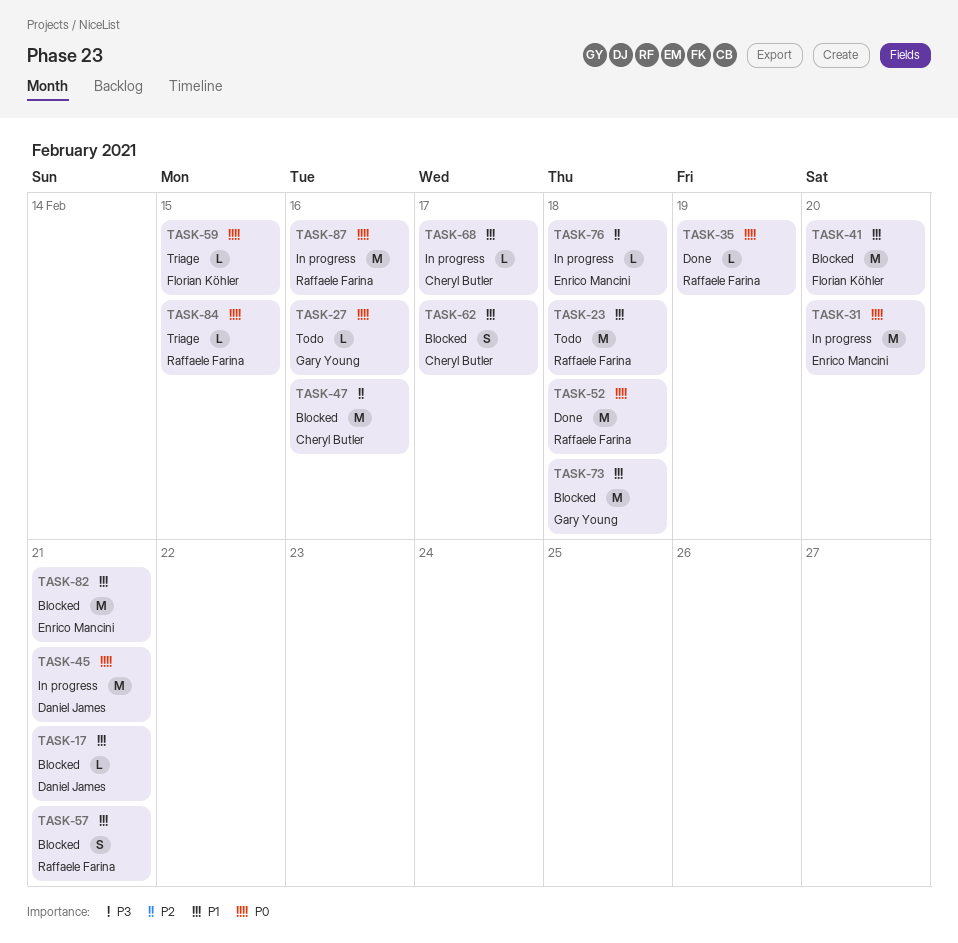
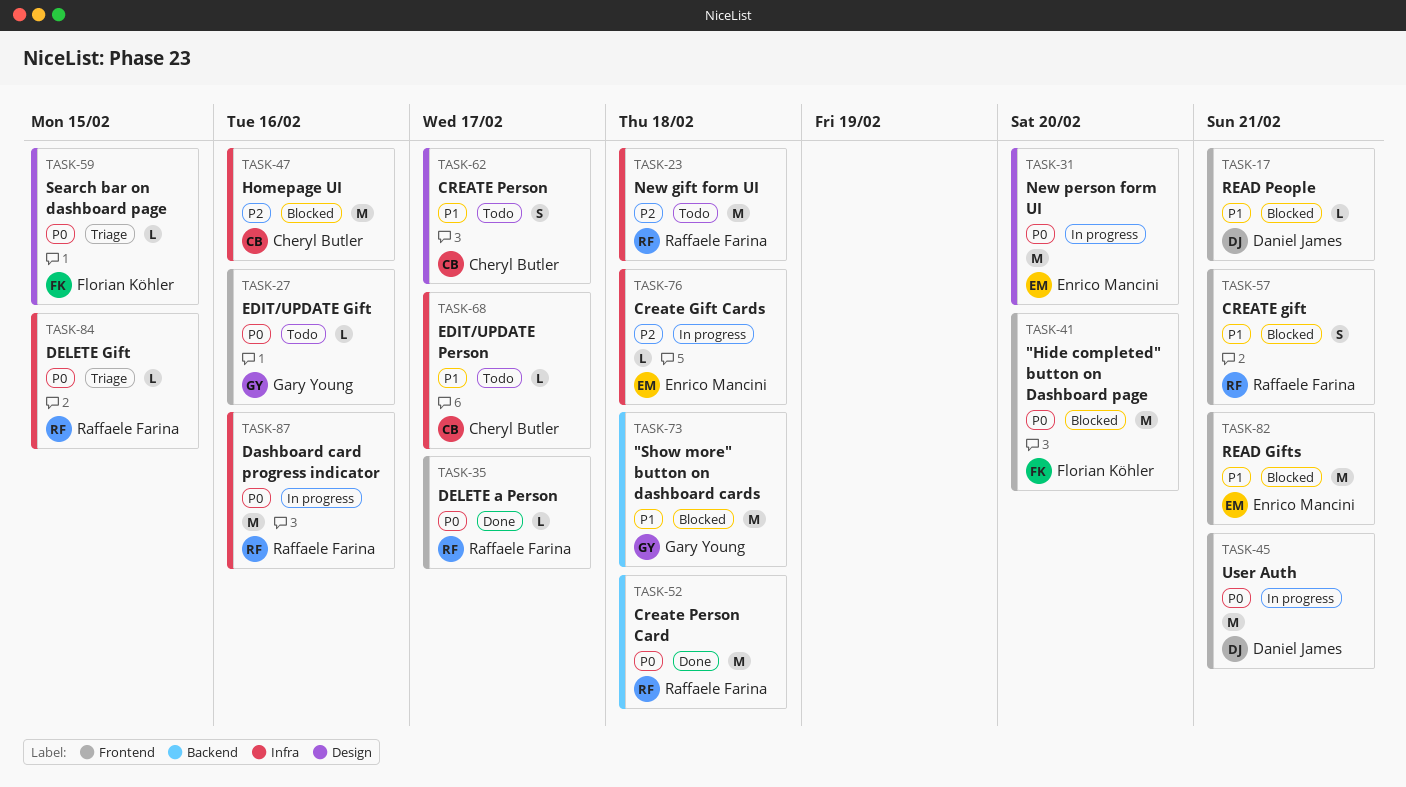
TASK-23, priority: P1 -> P2
TASK-35, due: Feb 19 -> Feb 17
TASK-41, priority: P1 -> P0
TASK-62, status: Blocked -> Todo
TASK-68, status: In progress -> Todo

